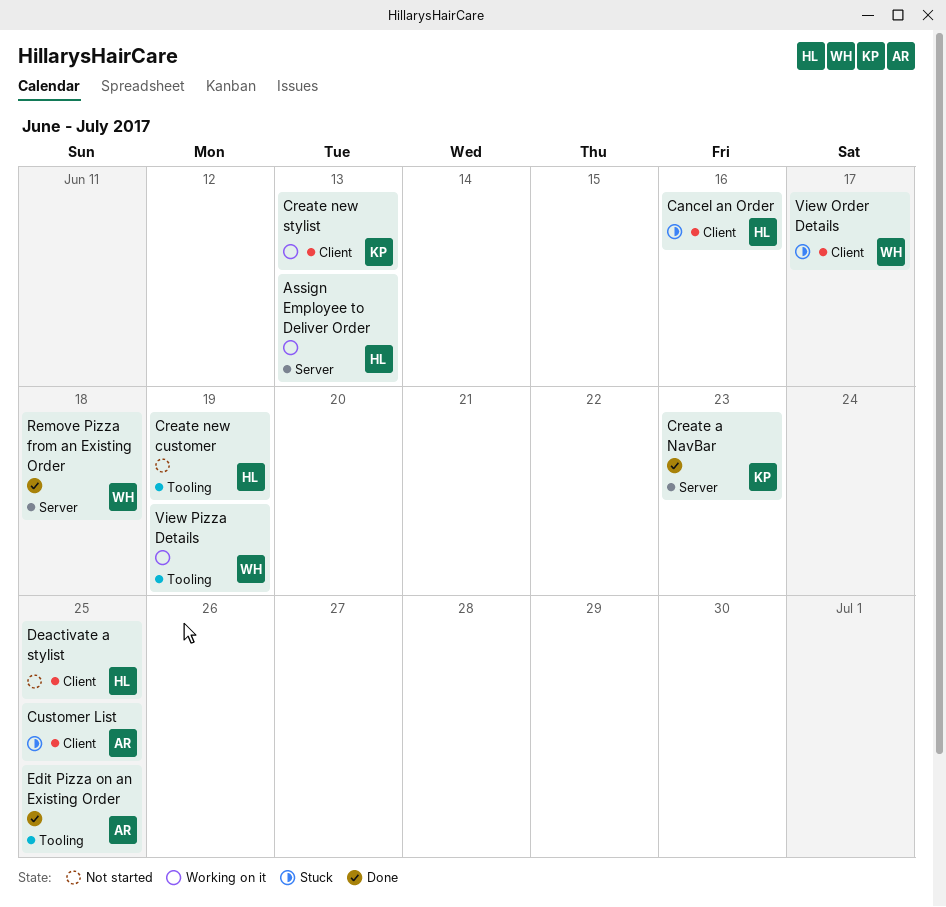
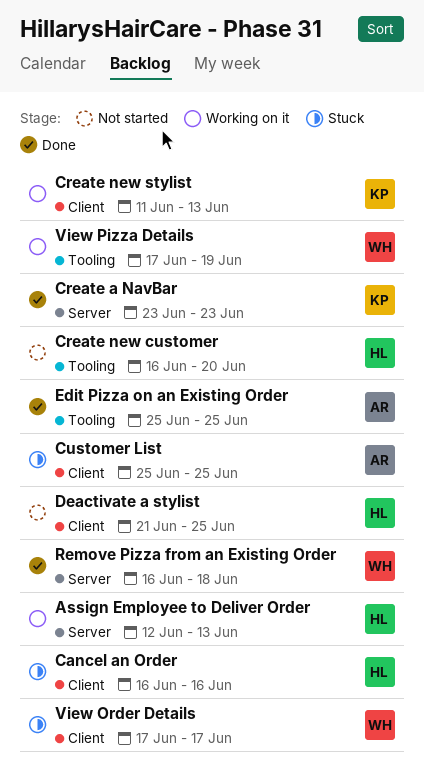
Create new customer, due: Jun 19 -> Jun 20

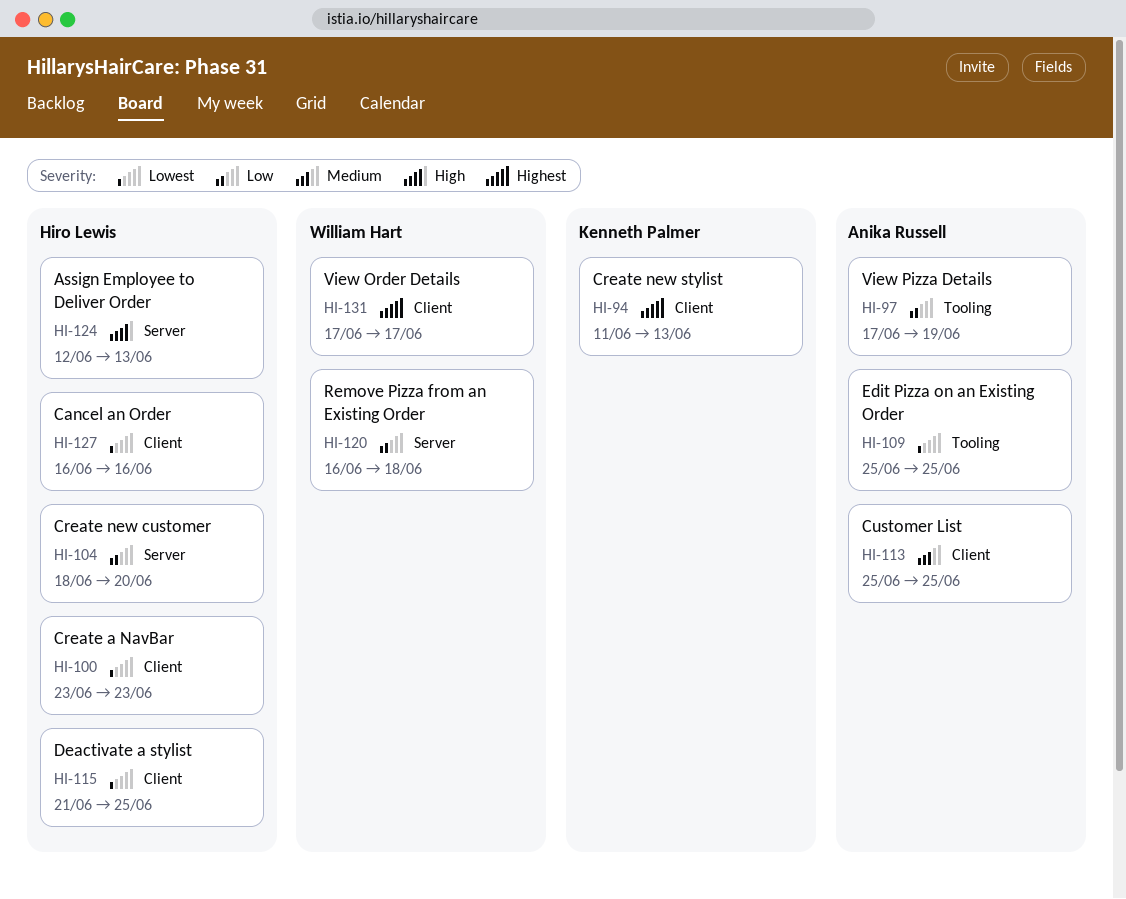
Create a NavBar, owner: Kenneth Palmer -> Hiro Lewis
Create a NavBar, label: Server -> Client
Create new customer, label: Tooling -> Server
Create new customer, start: Jun 16 -> Jun 18
View Pizza Details, owner: William Hart -> Anika Russell

